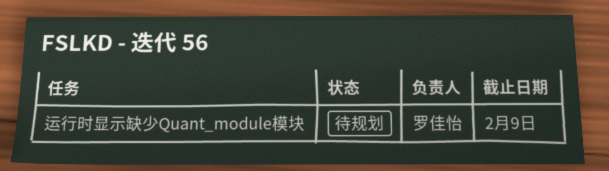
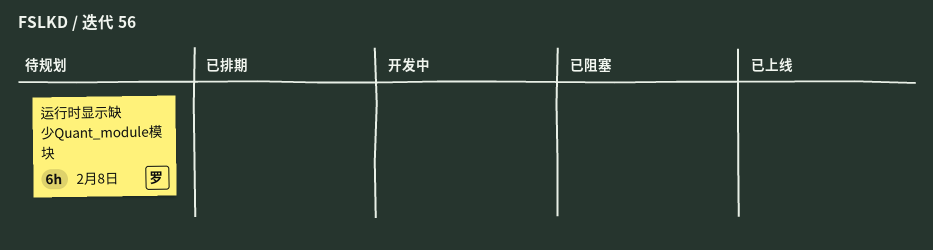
运行时显示缺少Quant_module模块, due: Feb 9 -> Feb 8

